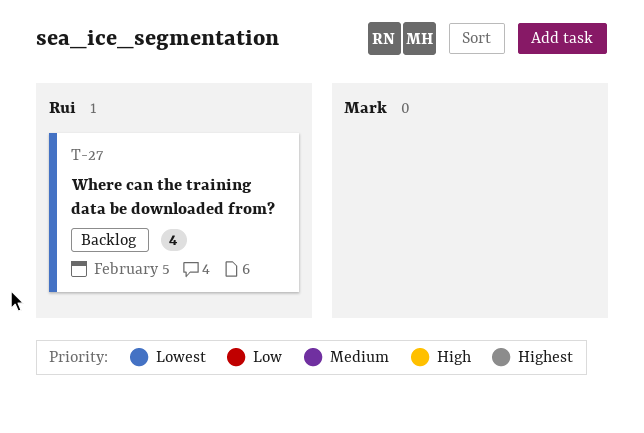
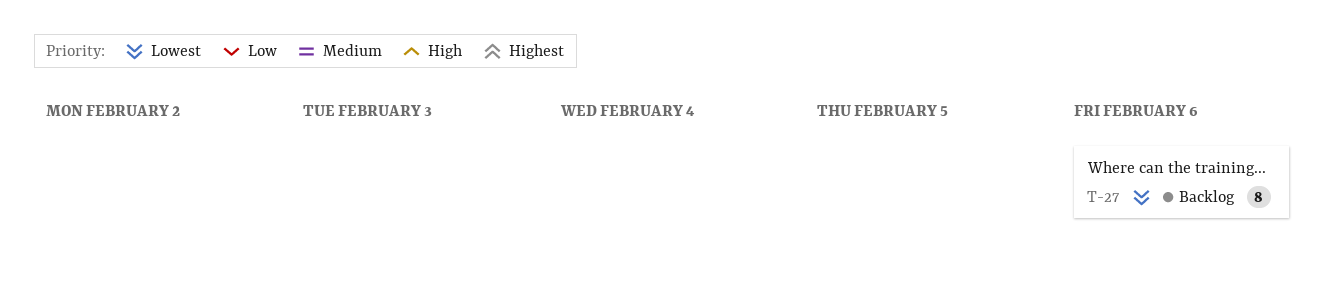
T-27, estimate: 4 -> 8
T-27, due: Feb 5 -> Feb 6

